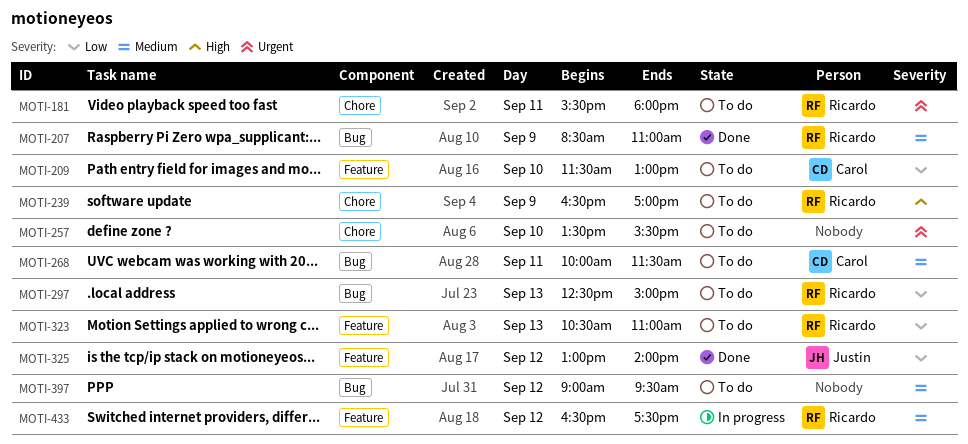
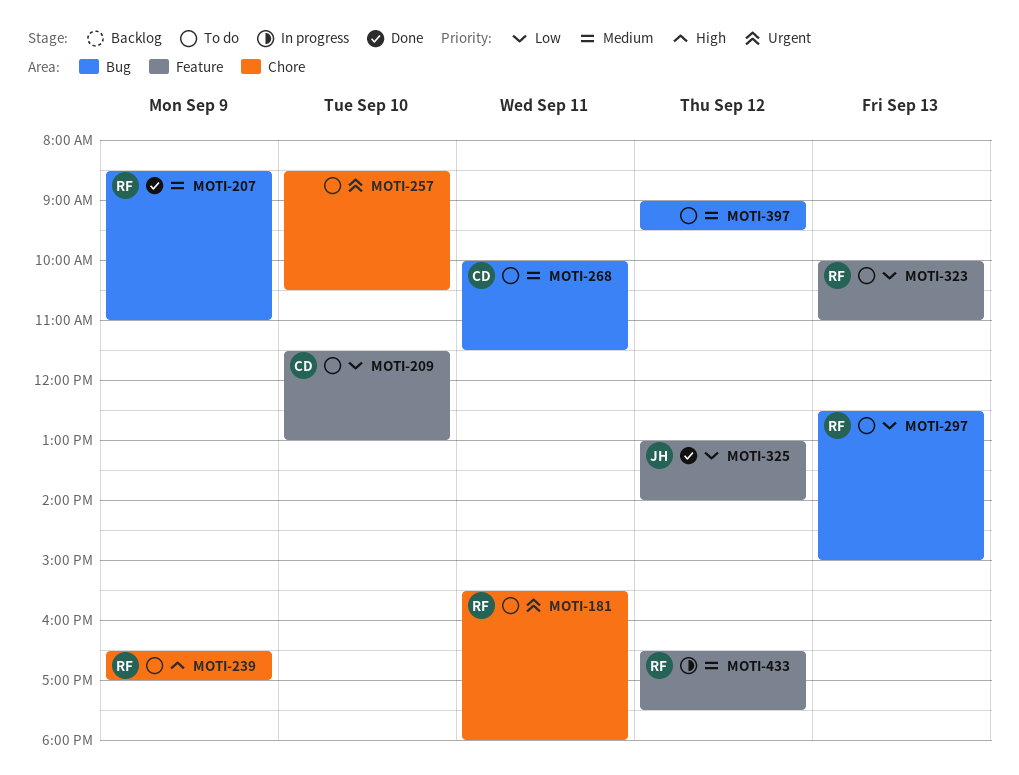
MOTI-257, begins: 13:30 -> 08:30
MOTI-257, ends: 15:30 -> 10:30
MOTI-323, begins: 10:30 -> 10:00

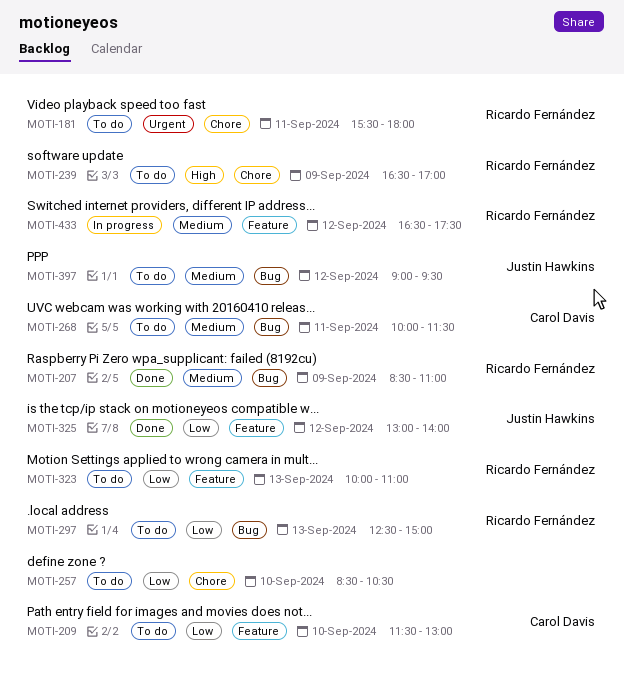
MOTI-257, priority: Urgent -> Low
MOTI-397, owner: none -> Justin Hawkins

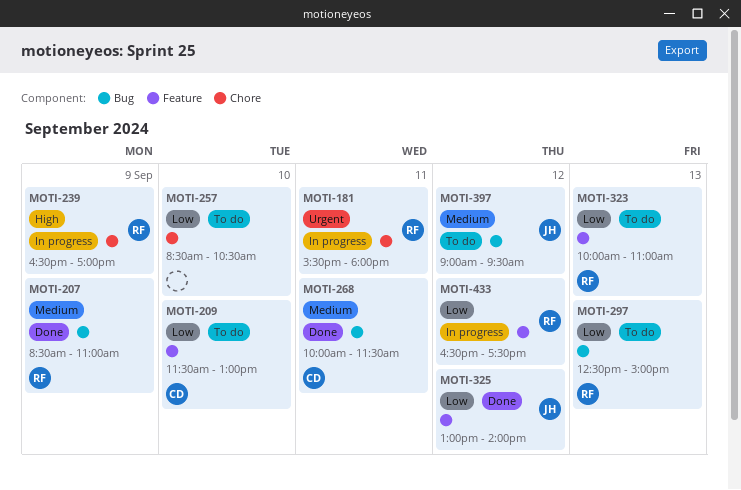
MOTI-181, status: To do -> In progress
MOTI-239, status: To do -> In progress
MOTI-268, status: To do -> Done
MOTI-433, priority: Medium -> Low

